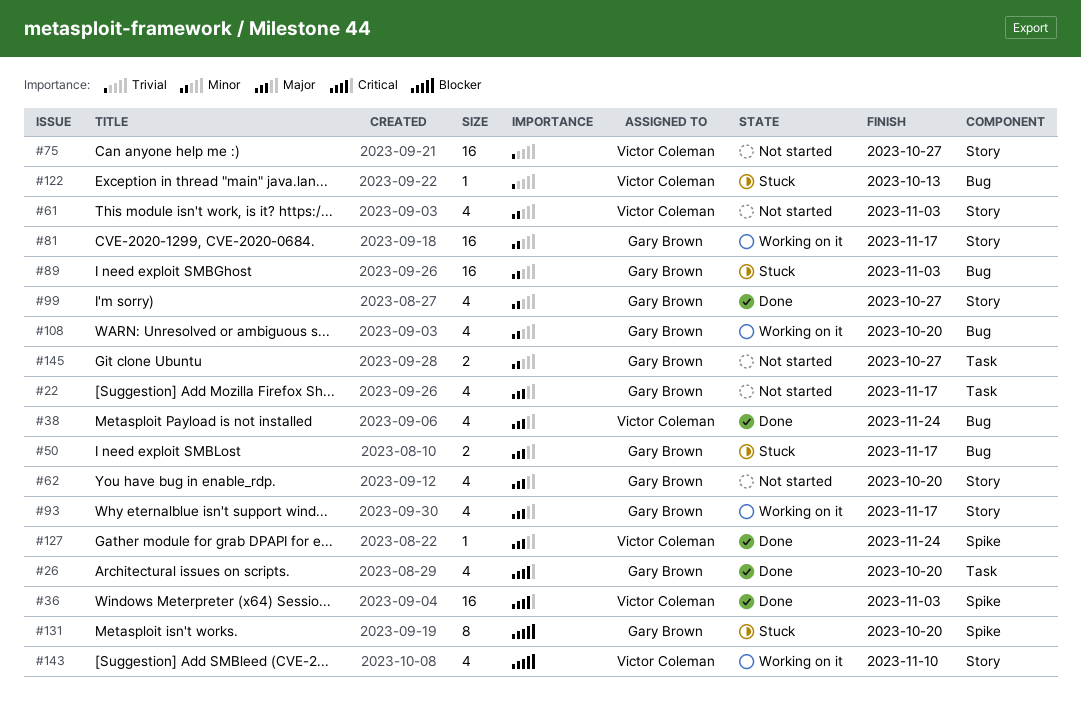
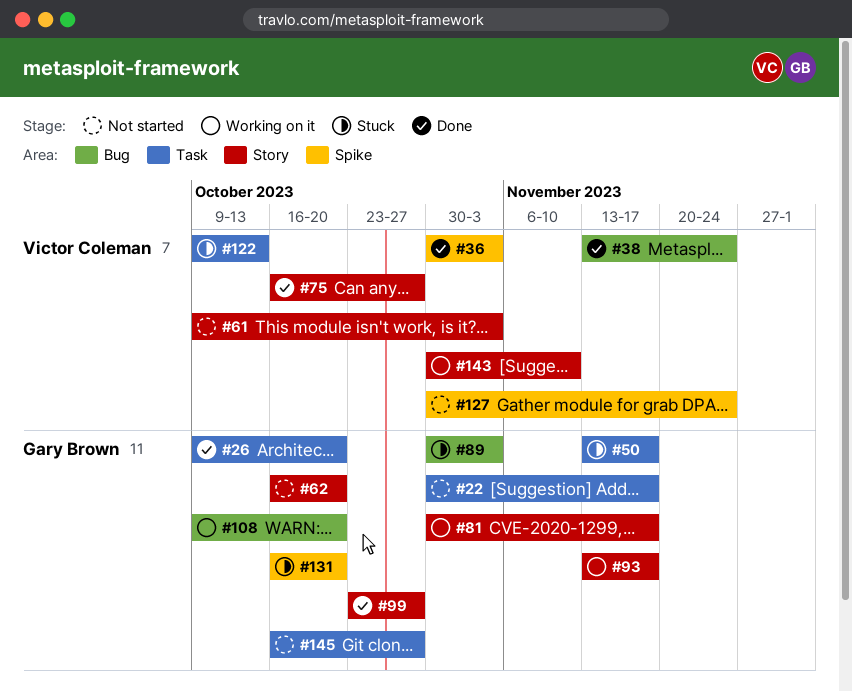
#50, label: Bug -> Task
#75, status: Not started -> Done
#122, label: Bug -> Task
#127, status: Done -> Not started

